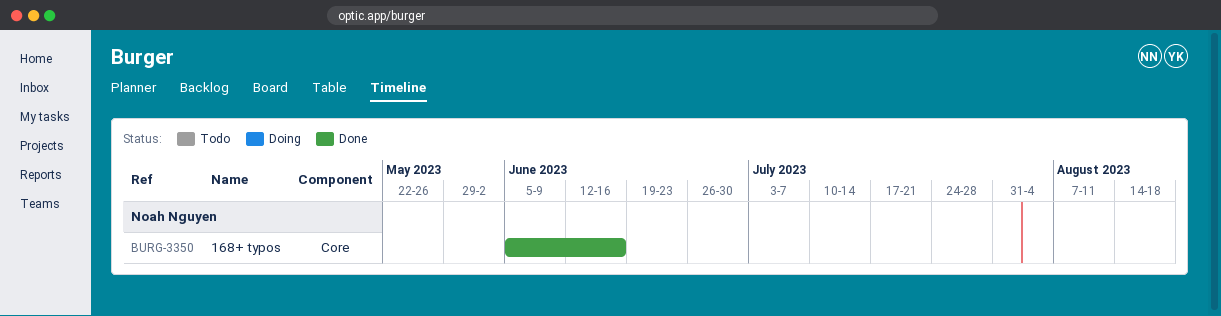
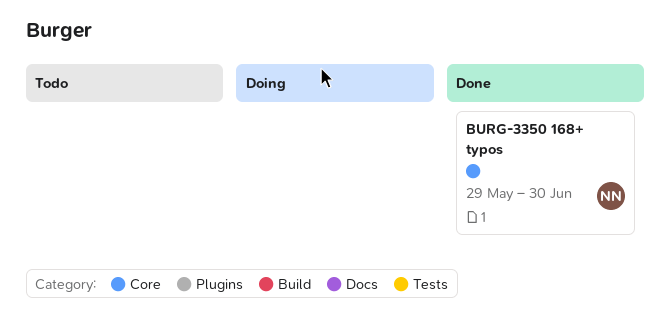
BURG-3350, start: Jun 5 -> May 29
BURG-3350, due: Jun 16 -> Jun 30

